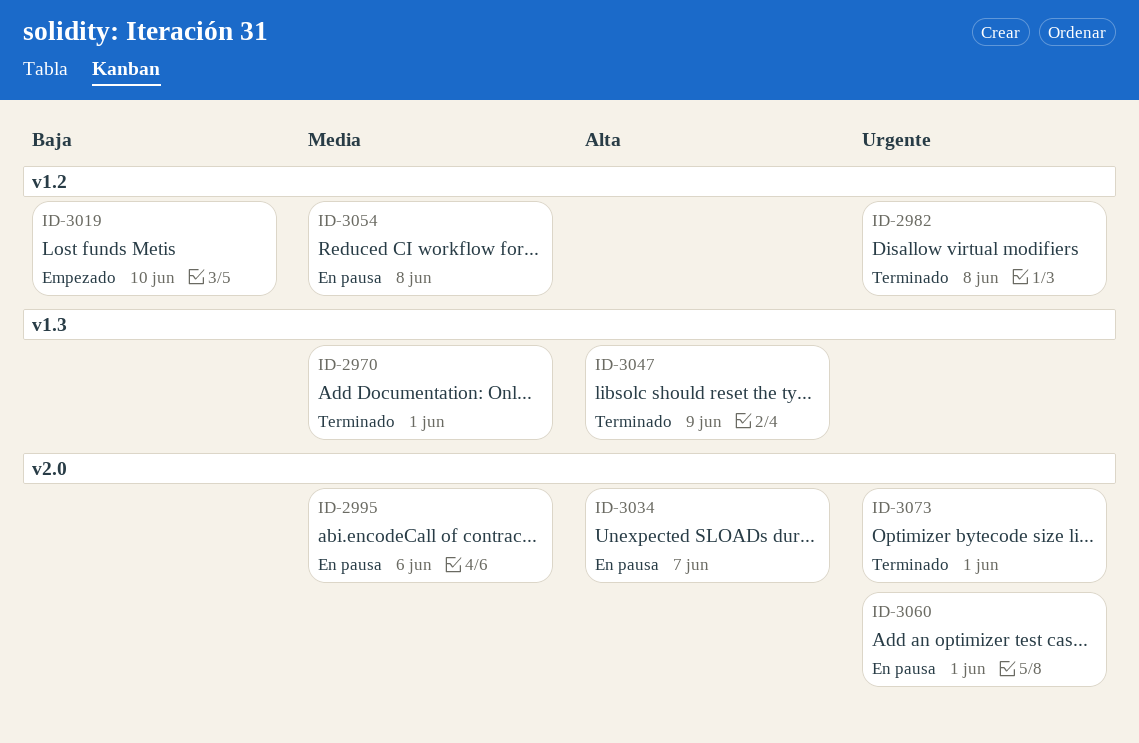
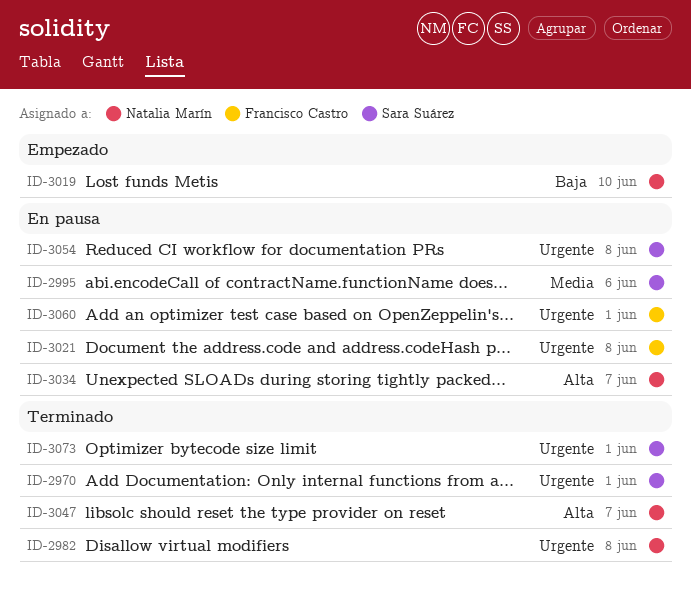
ID-2970, priority: Media -> Urgente
ID-3021: none -> present
ID-3047, due: Jun 9 -> Jun 7
ID-3054, priority: Media -> Urgente

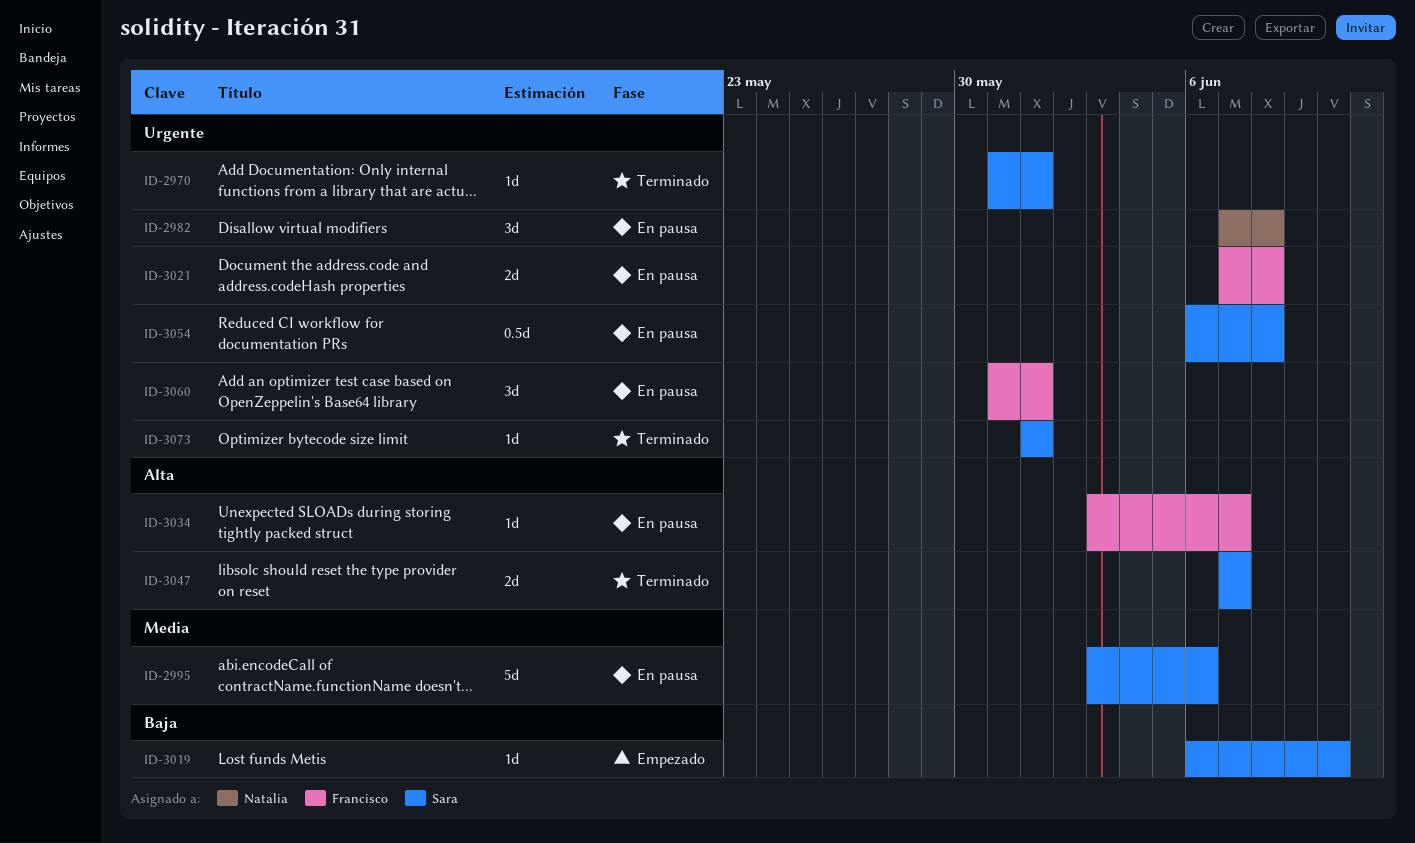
ID-2982, status: Terminado -> En pausa
ID-3019, owner: Natalia Marín -> Sara Suárez
ID-3034, owner: Natalia Marín -> Francisco Castro
ID-3047, owner: Natalia Marín -> Sara Suárez

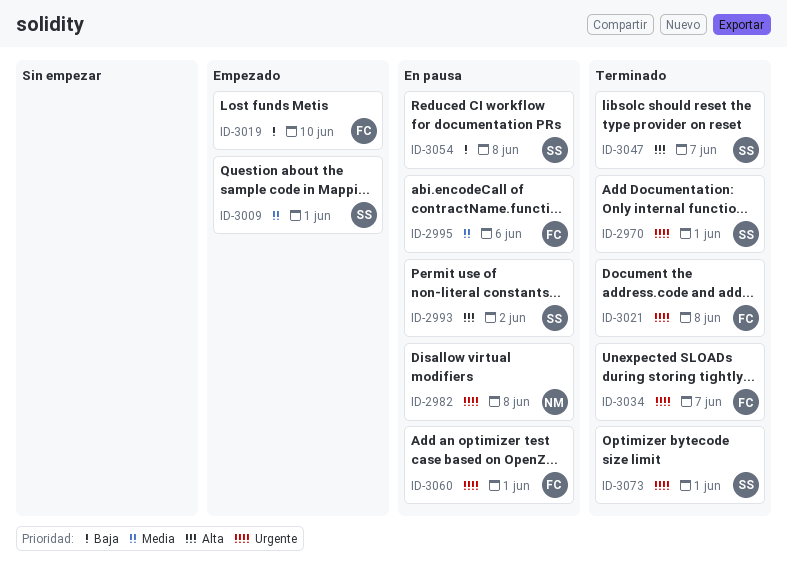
ID-2993: none -> present
ID-2995, owner: Sara -> Francisco
ID-3009: none -> present
ID-3019, owner: Sara -> Francisco
ID-3021, status: En pausa -> Terminado
ID-3034, status: En pausa -> Terminado
ID-3034, priority: Alta -> Urgente
ID-3054, priority: Urgente -> Baja

